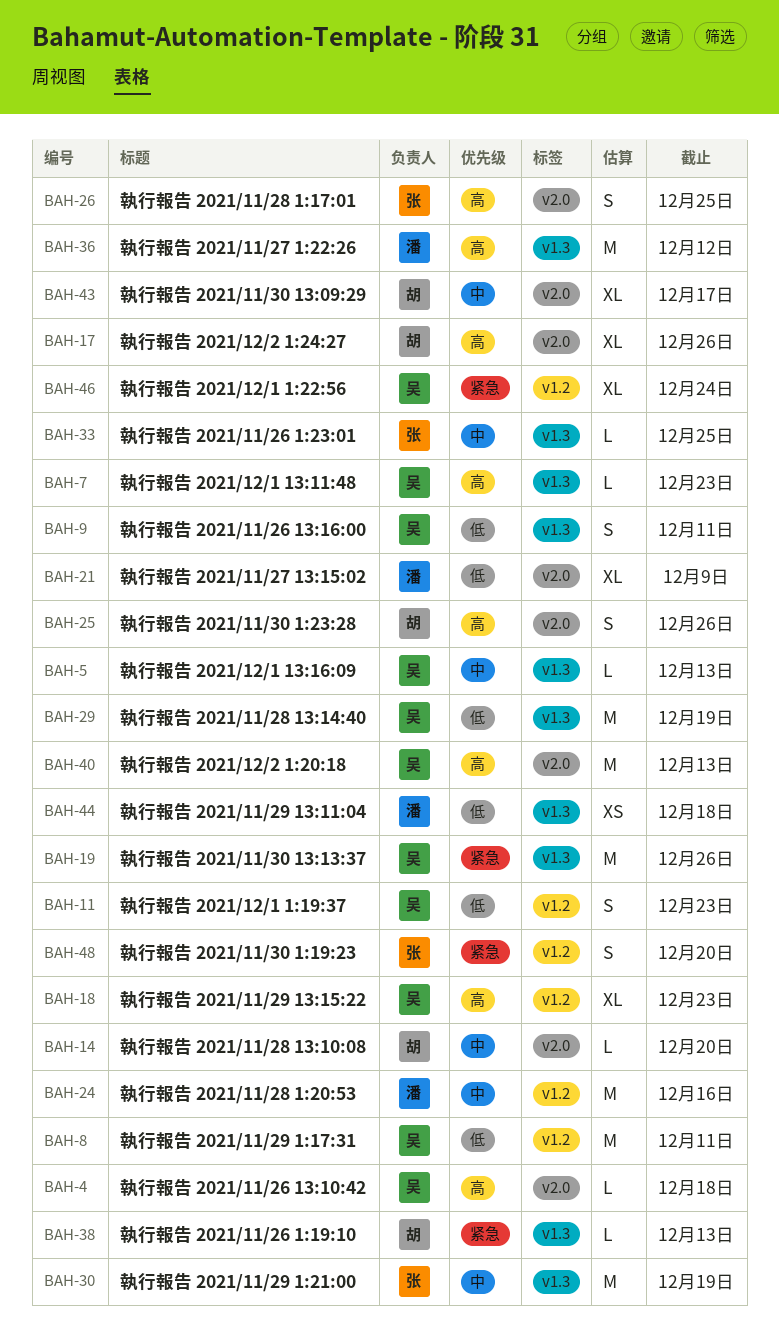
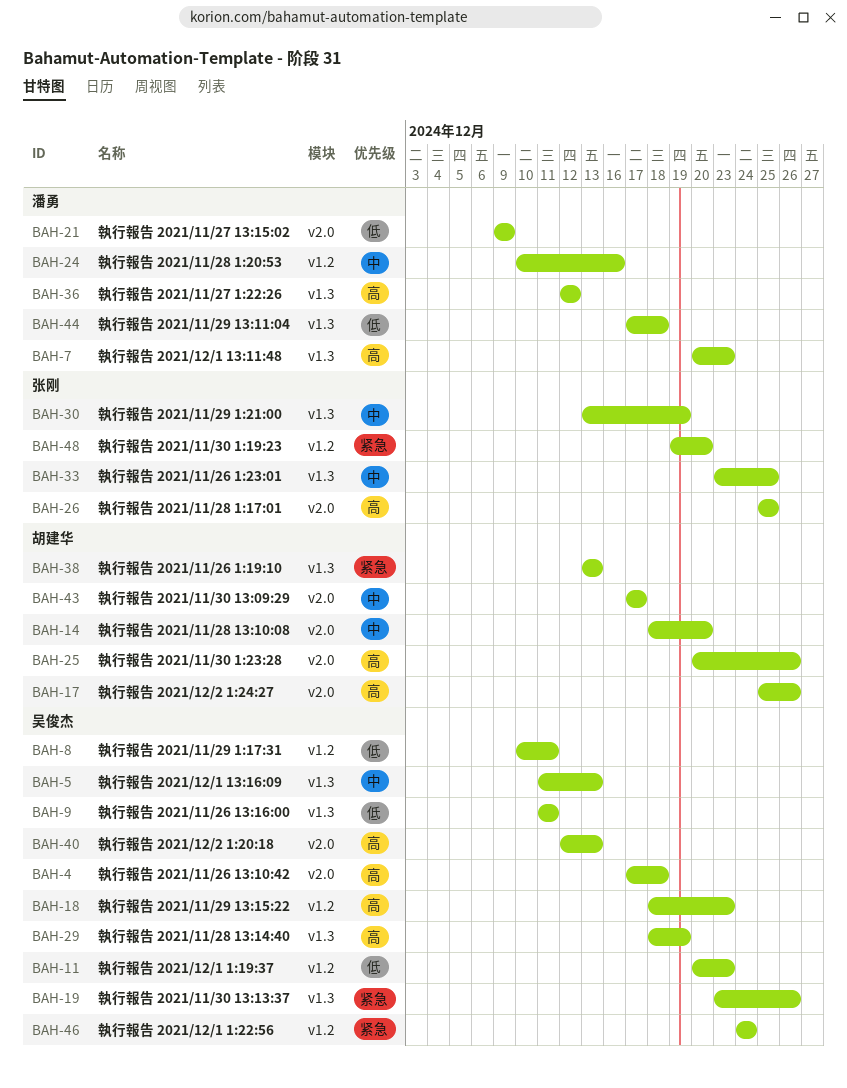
BAH-7, owner: 吴俊杰 -> 潘勇
BAH-29, priority: 低 -> 高

